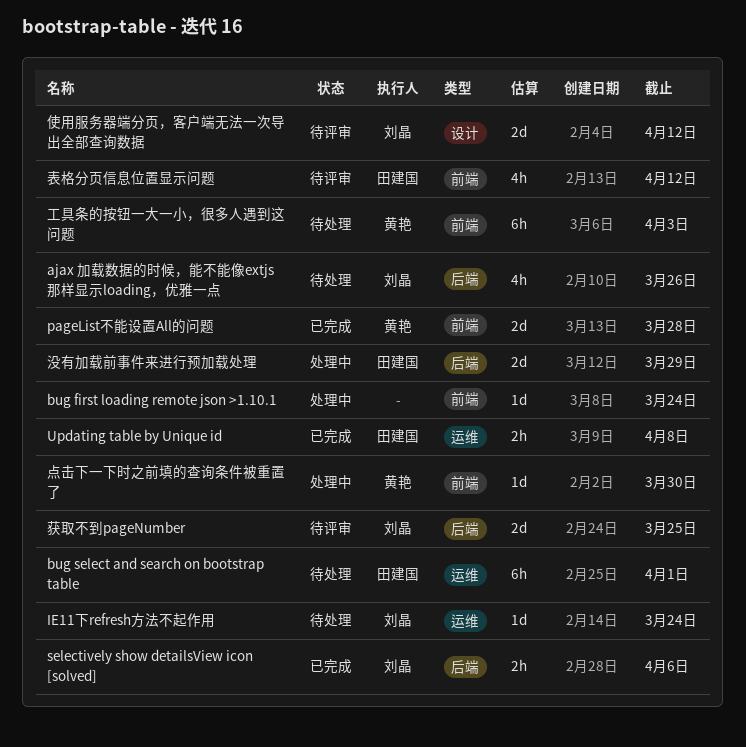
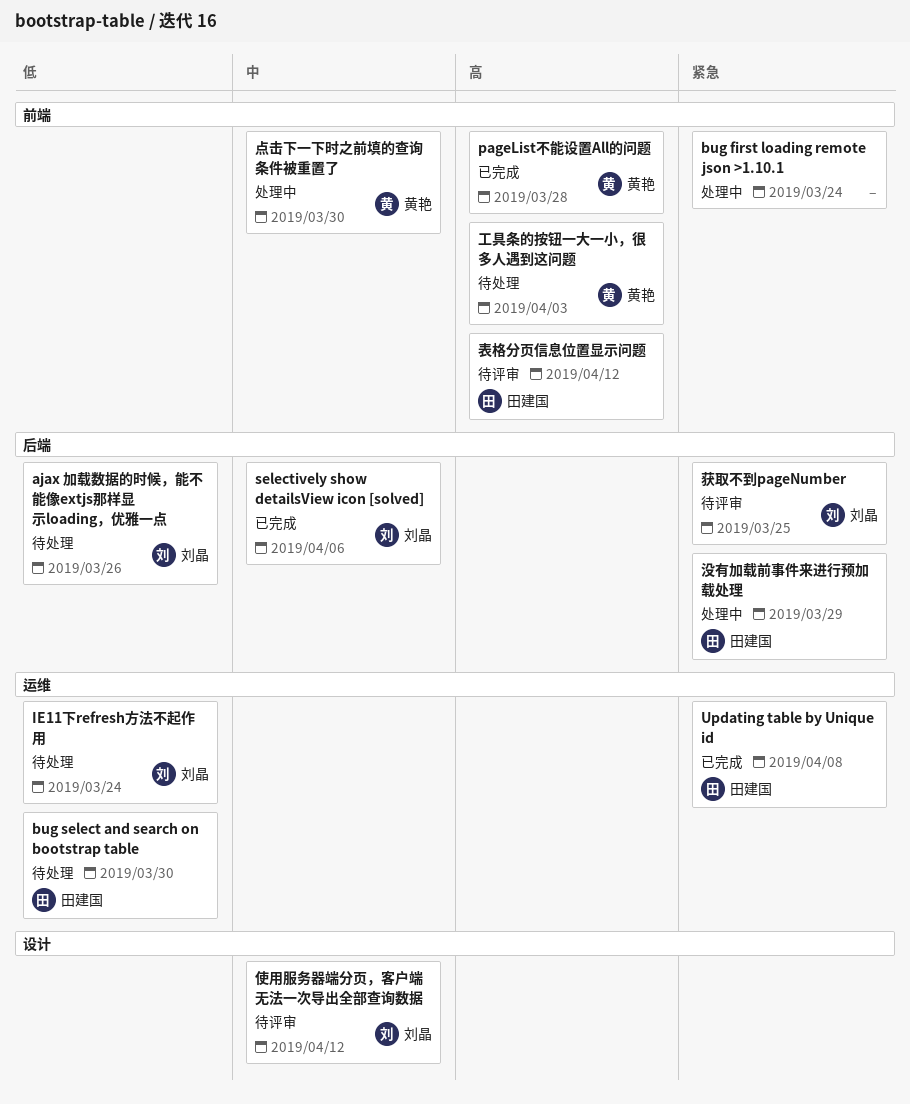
bug select and search on bootstrap table, due: Apr 1 -> Mar 30

